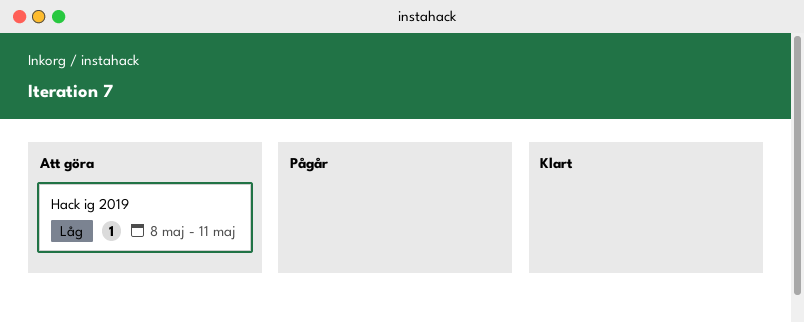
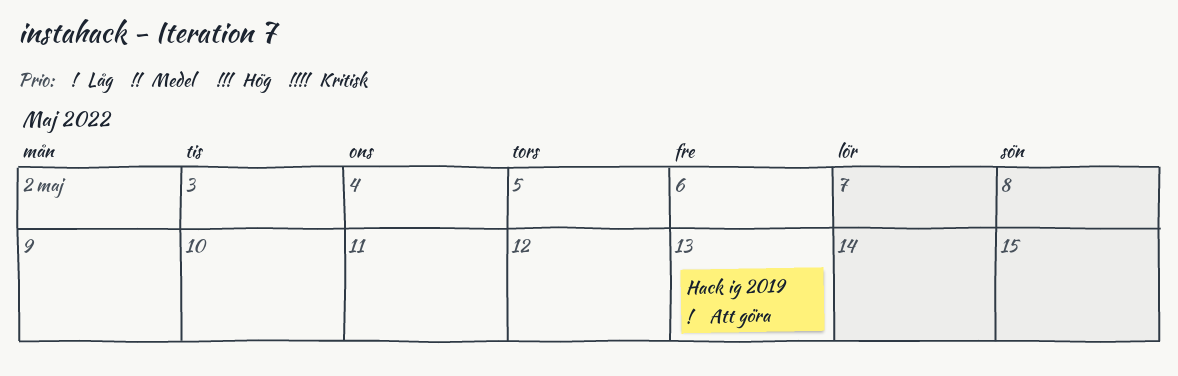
Hack ig 2019, due: May 11 -> May 13

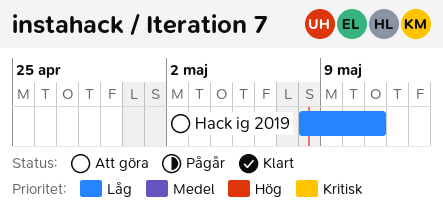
Hack ig 2019, due: May 13 -> May 11

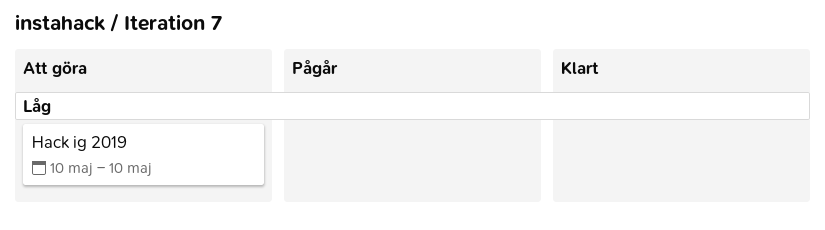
Hack ig 2019, start: May 8 -> May 10
Hack ig 2019, due: May 11 -> May 10

